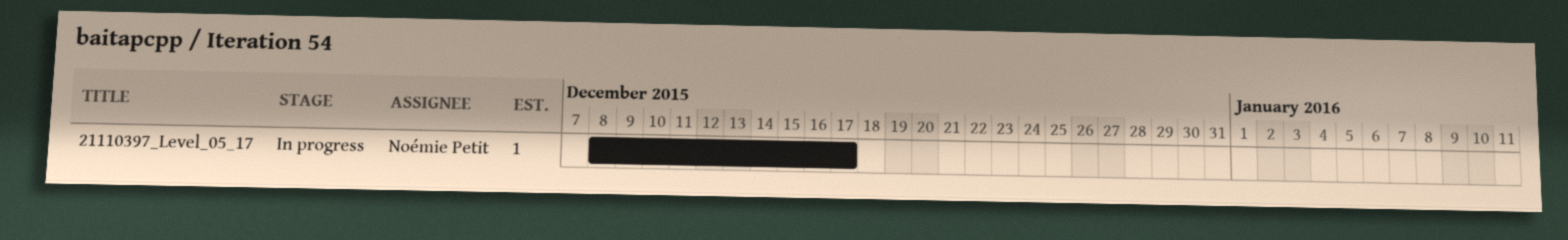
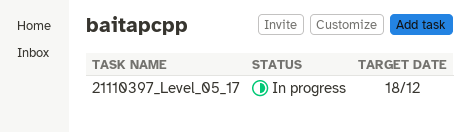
21110397_Level_05_17, due: Dec 17 -> Dec 18

